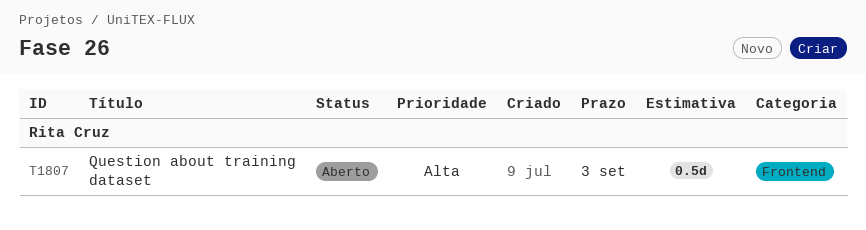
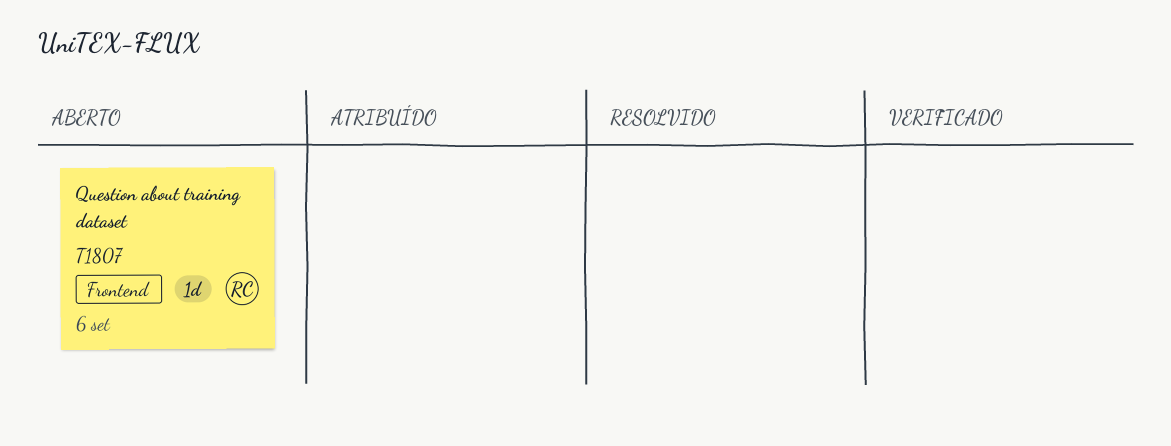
T1807, estimate: 0.5d -> 1d
T1807, due: Sep 3 -> Sep 6

